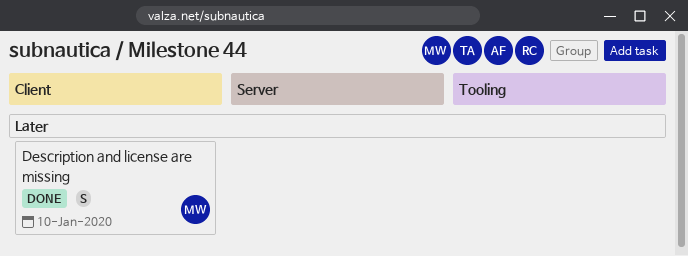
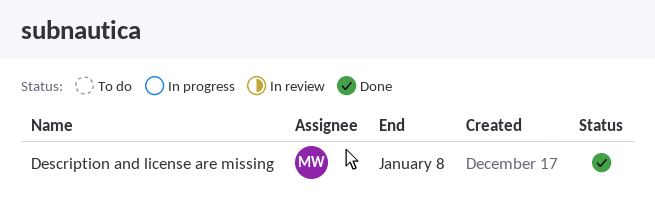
Description and license are missing, due: Jan 10 -> Jan 8

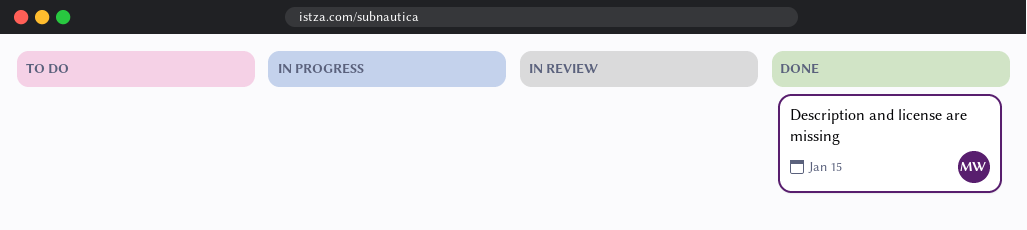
Description and license are missing, due: Jan 8 -> Jan 15

